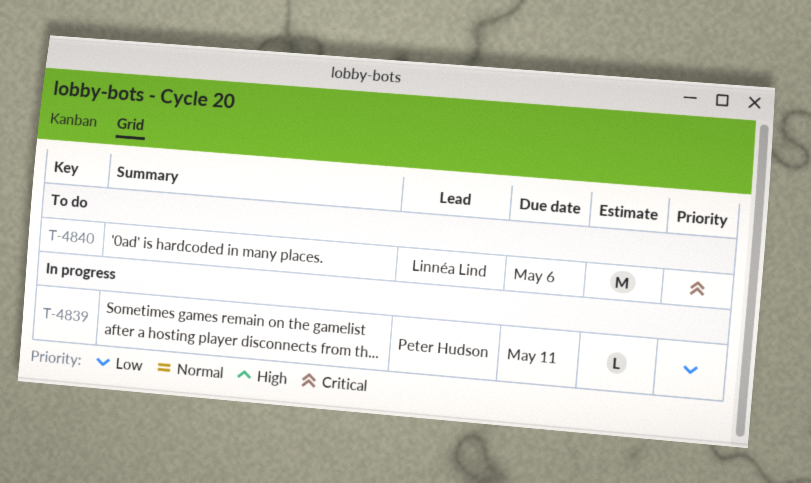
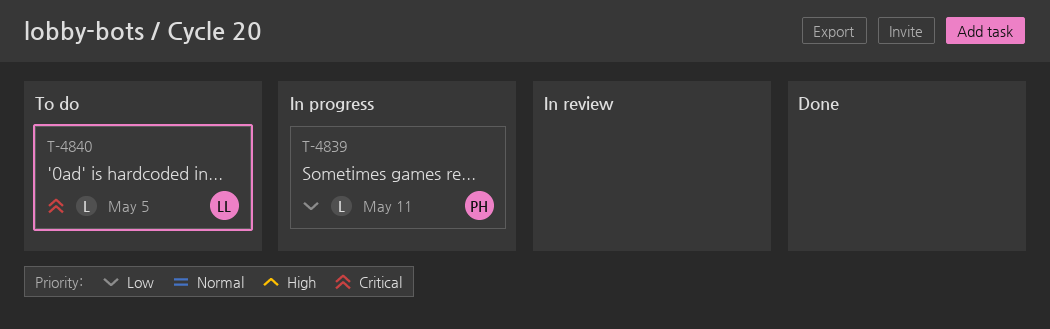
T-4840, estimate: M -> L
T-4840, due: May 6 -> May 5

